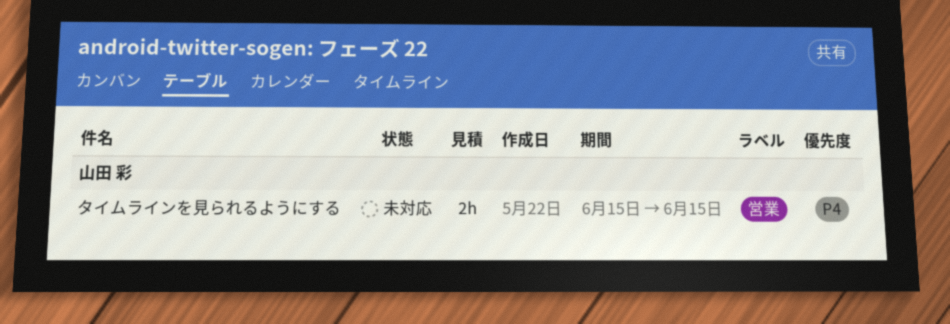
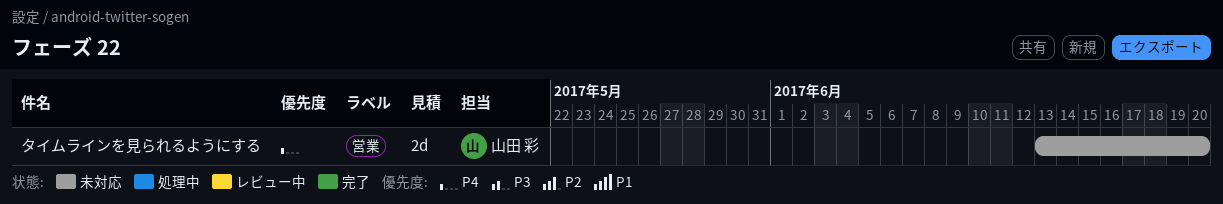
タイムラインを見られるようにする, estimate: 2h -> 2d
タイムラインを見られるようにする, start: Jun 15 -> Jun 13
タイムラインを見られるようにする, due: Jun 15 -> Jun 20

